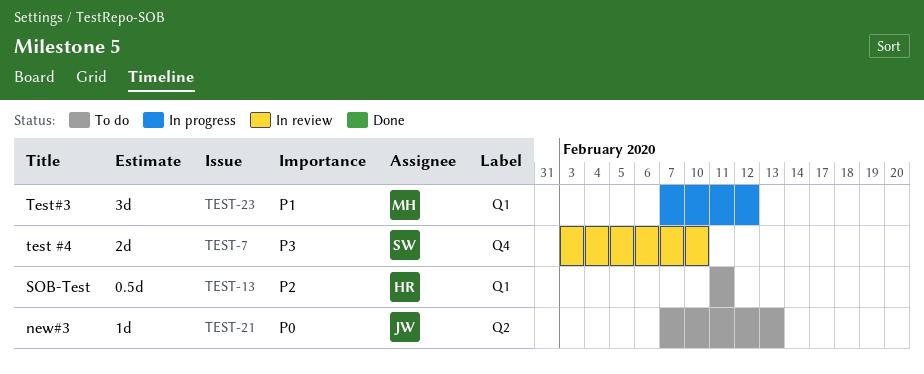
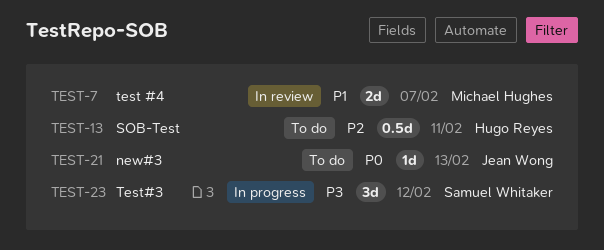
TEST-7, owner: Samuel Whitaker -> Michael Hughes
TEST-7, priority: P3 -> P1
TEST-7, due: Feb 10 -> Feb 7
TEST-23, owner: Michael Hughes -> Samuel Whitaker
TEST-23, priority: P1 -> P3

